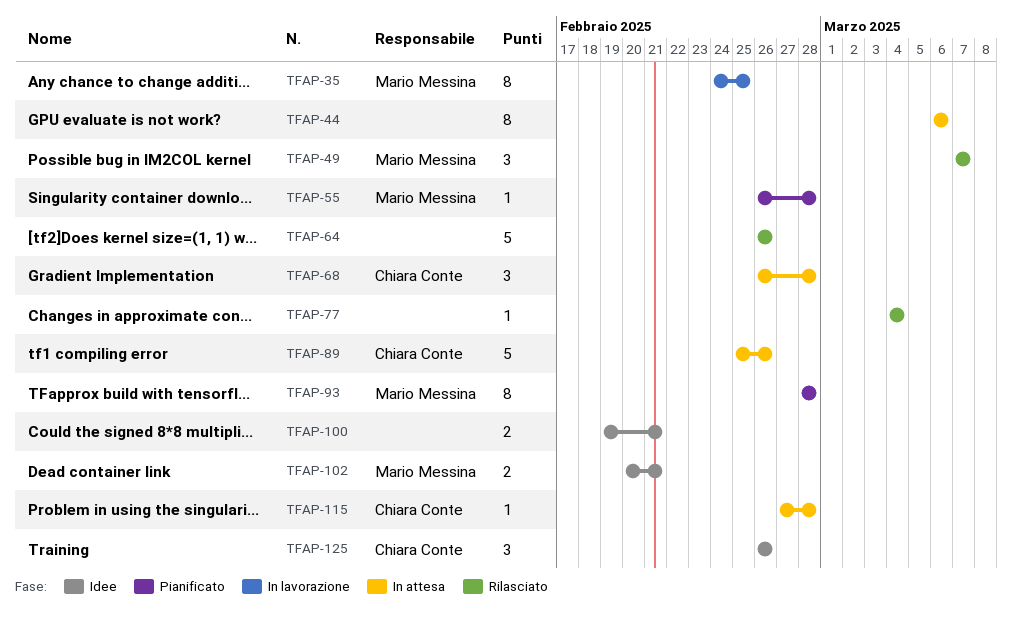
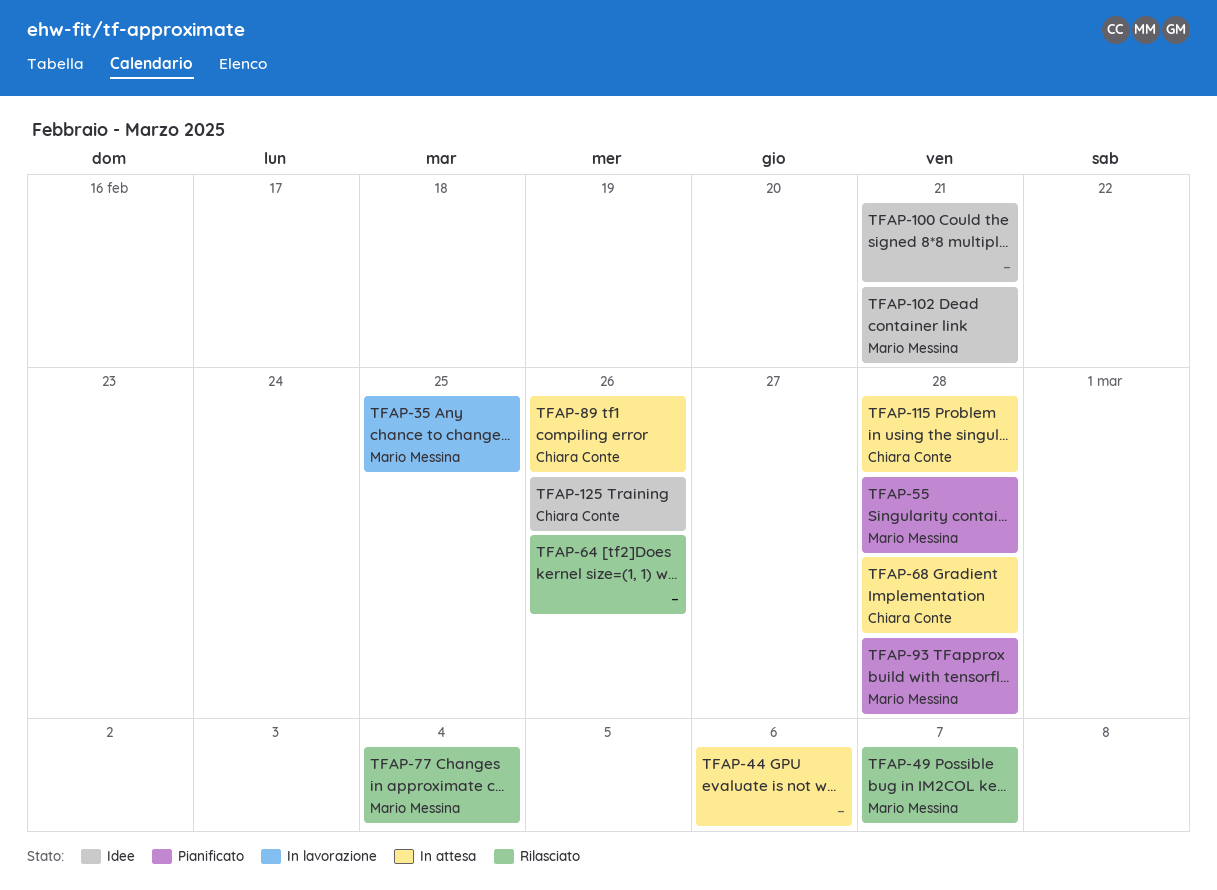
TFAP-77, owner: none -> Mario Messina

